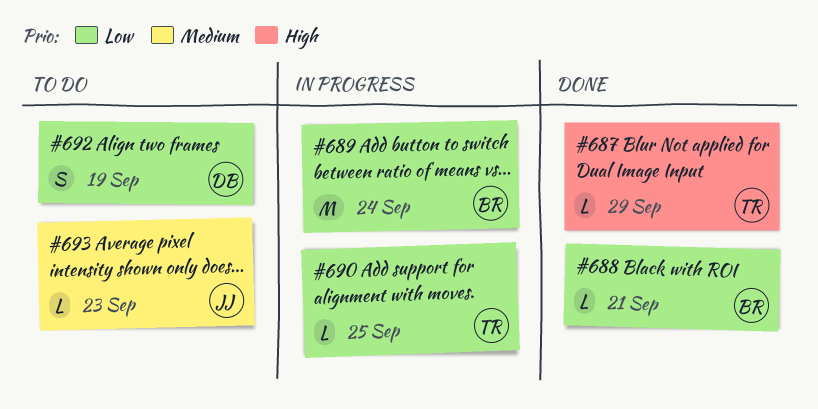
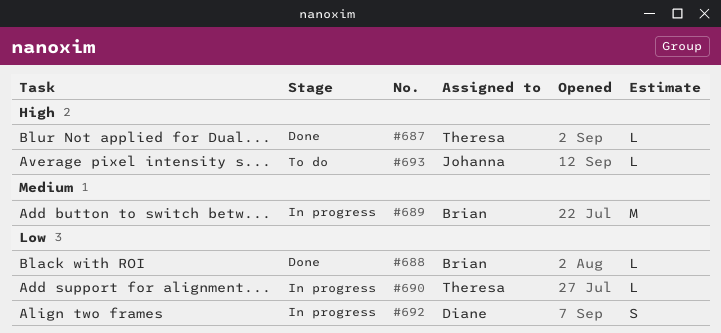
#689, priority: Low -> Medium
#692, status: To do -> In progress
#693, priority: Medium -> High

